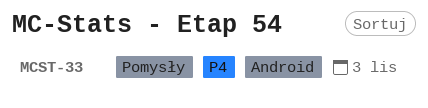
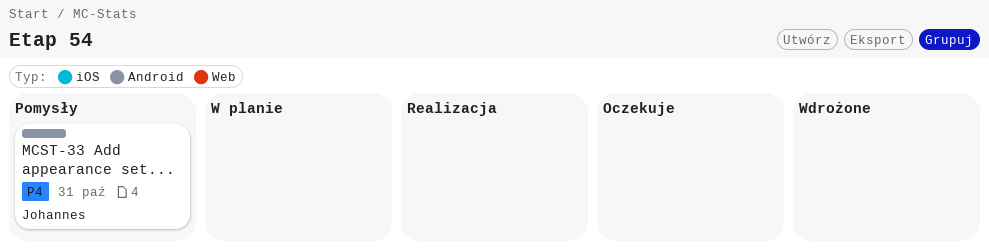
MCST-33, due: Nov 3 -> Oct 31

